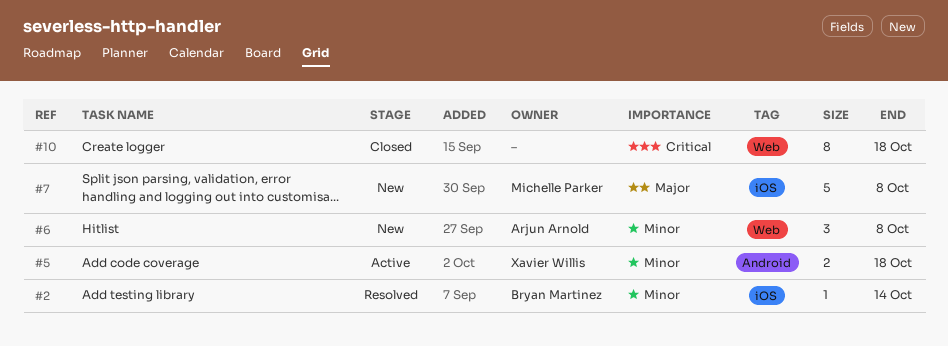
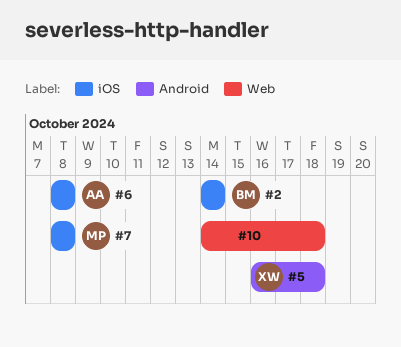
#6, label: Web -> iOS

